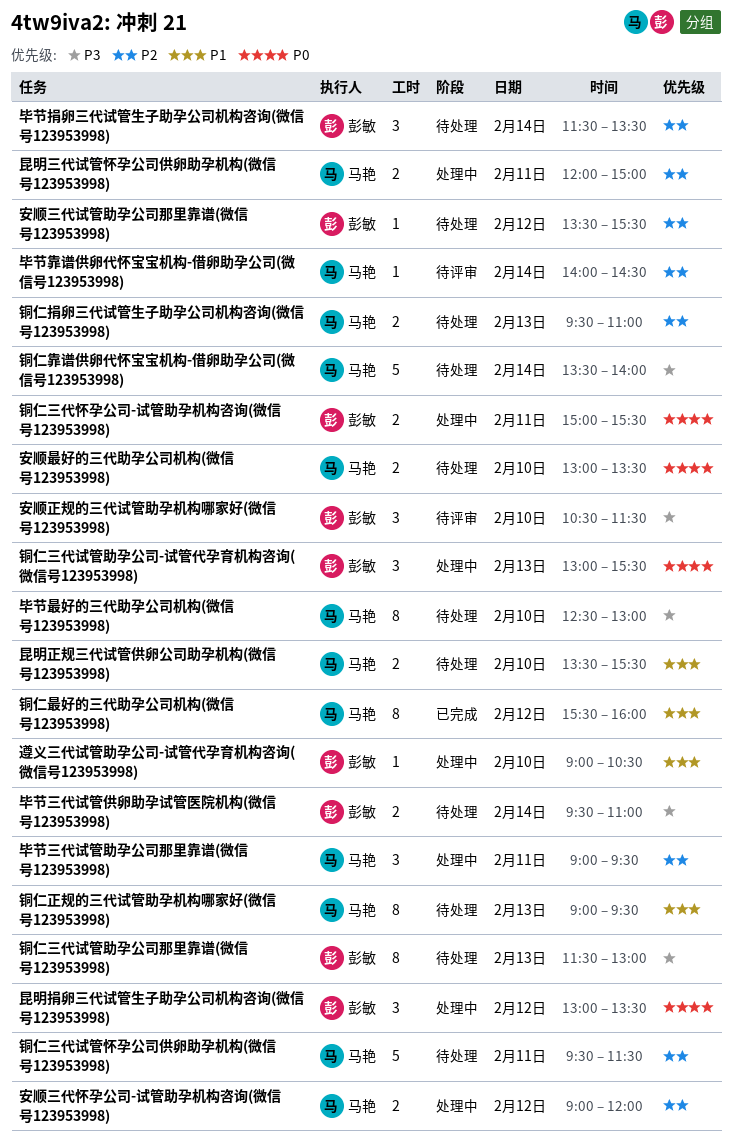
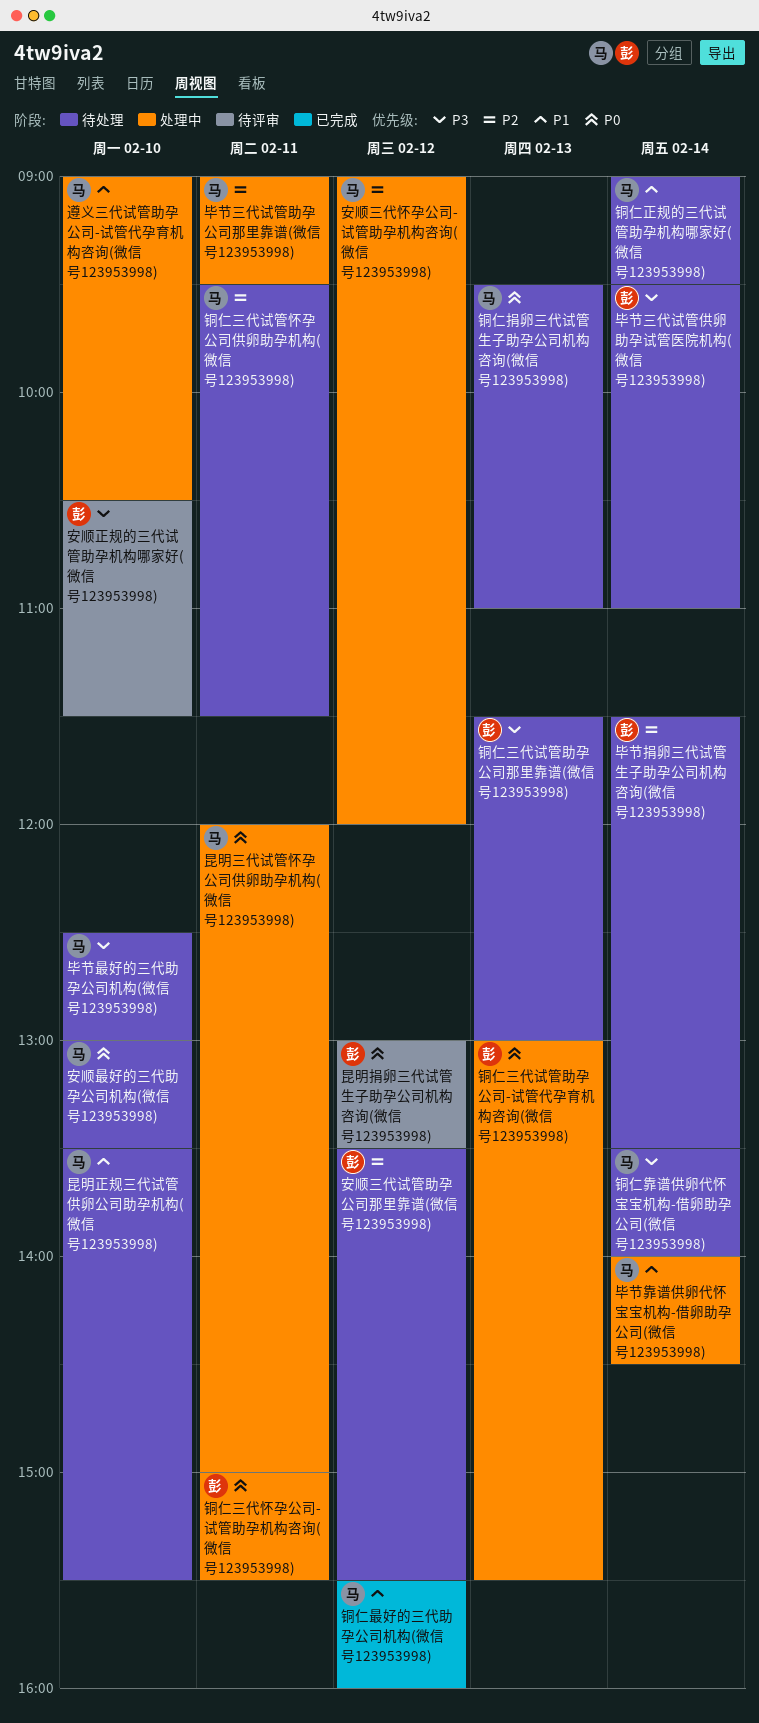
昆明三代试管怀孕公司供卵助孕机构(微信号123953998), priority: P2 -> P0
昆明捐卵三代试管生子助孕公司机构咨询(微信号123953998), status: 处理中 -> 待评审
毕节靠谱供卵代怀宝宝机构-借卵助孕公司(微信号123953998), status: 待评审 -> 处理中
毕节靠谱供卵代怀宝宝机构-借卵助孕公司(微信号123953998), priority: P2 -> P1
遵义三代试管助孕公司-试管代孕育机构咨询(微信号123953998), owner: 彭敏 -> 马艳
铜仁捐卵三代试管生子助孕公司机构咨询(微信号123953998), priority: P2 -> P0
铜仁正规的三代试管助孕机构哪家好(微信号123953998), day: Feb 13 -> Feb 14

